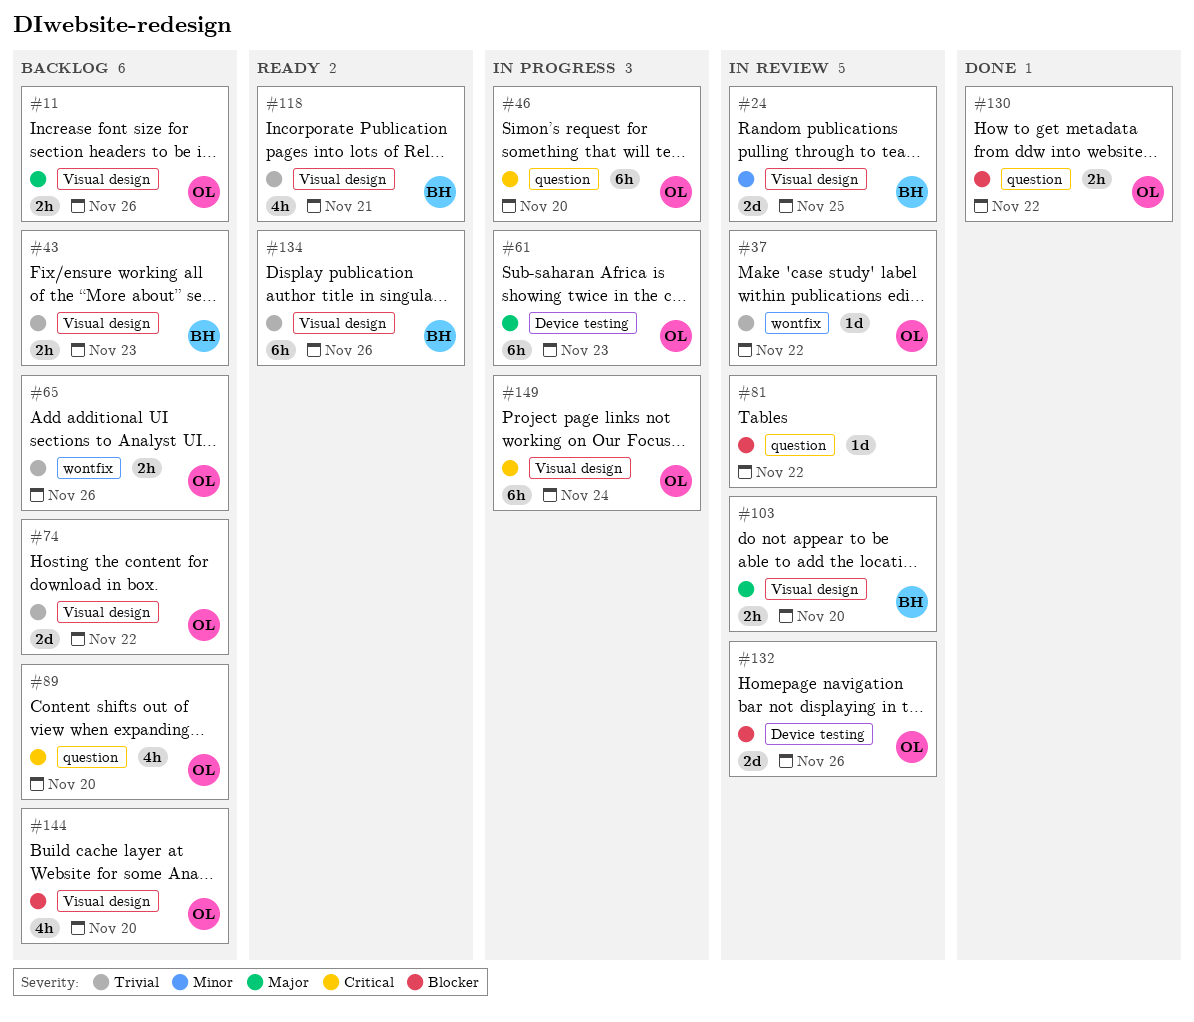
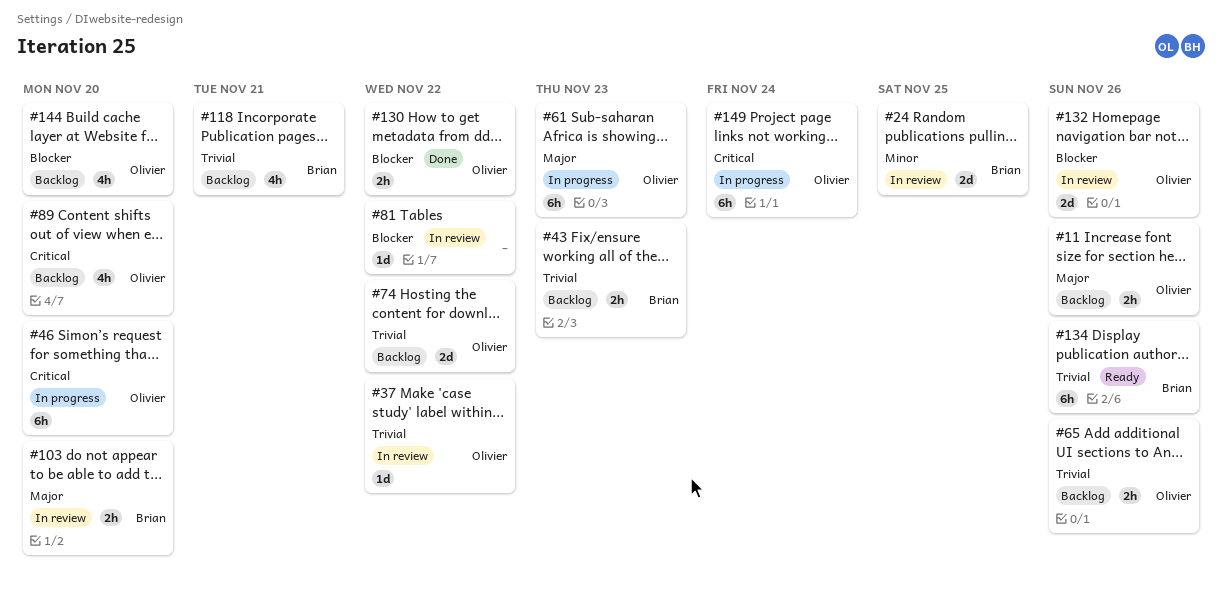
#118, status: Ready -> Backlog

